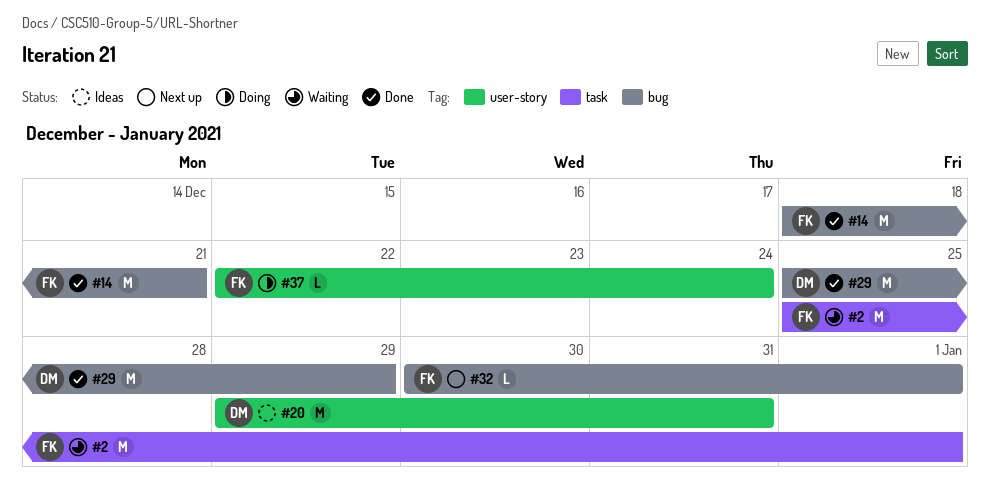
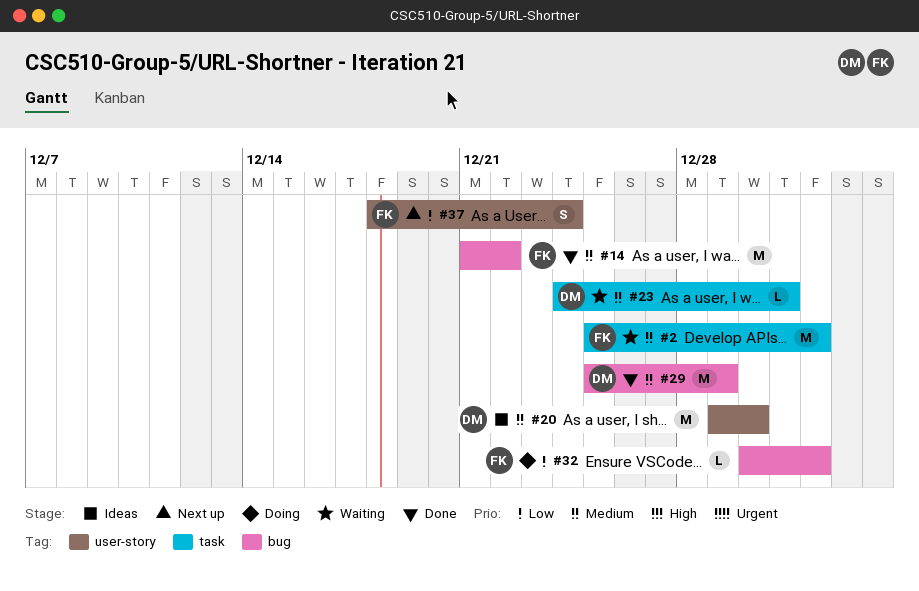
#14, start: Dec 18 -> Dec 21
#14, due: Dec 21 -> Dec 22
#20, due: Dec 31 -> Dec 30
#23: none -> present
#32, status: Next up -> Doing
#37, status: Doing -> Next up
#37, estimate: L -> S
#37, start: Dec 22 -> Dec 18

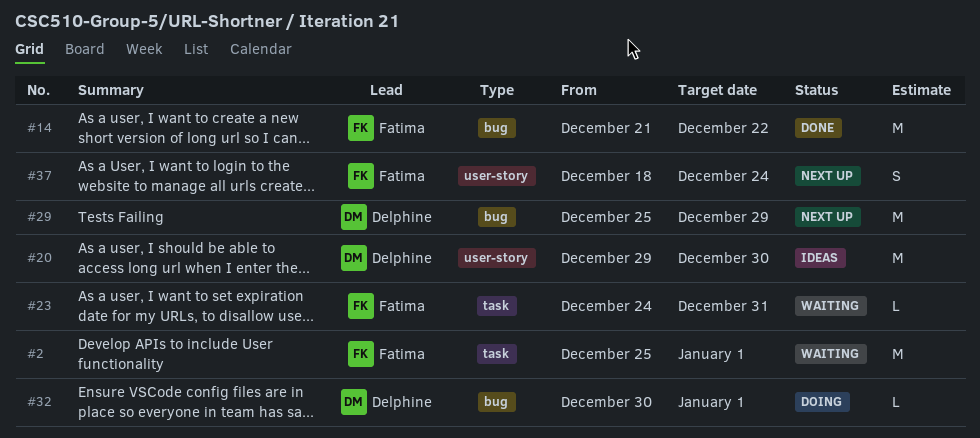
#23, owner: Delphine -> Fatima
#29, status: Done -> Next up
#32, owner: Fatima -> Delphine

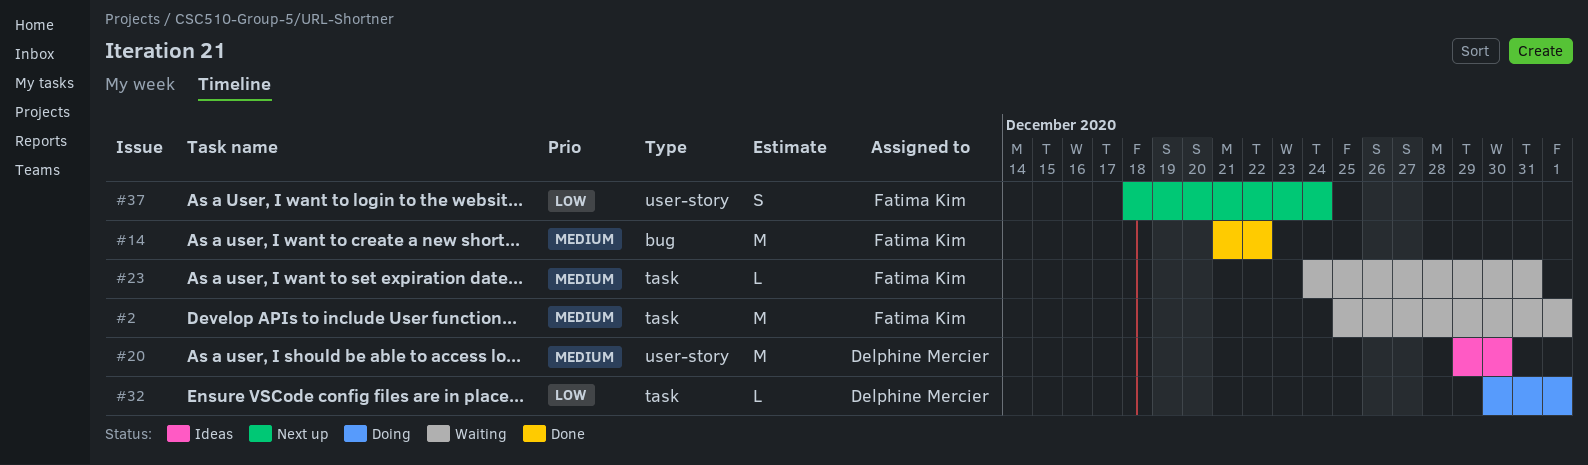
#29: present -> none
#32, label: bug -> task

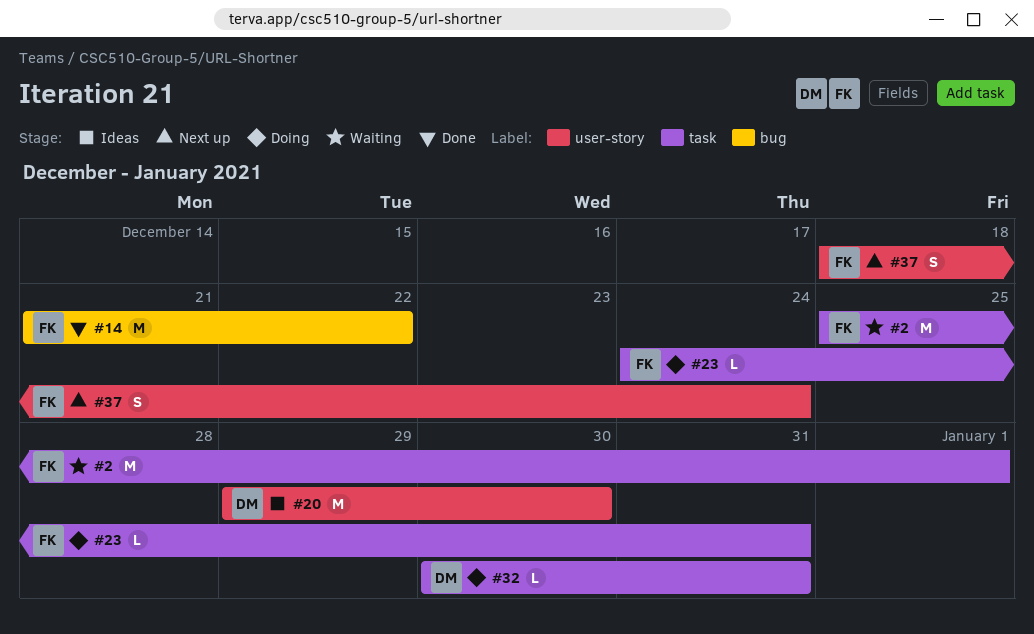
#23, status: Waiting -> Doing
#32, due: Jan 1 -> Dec 31

